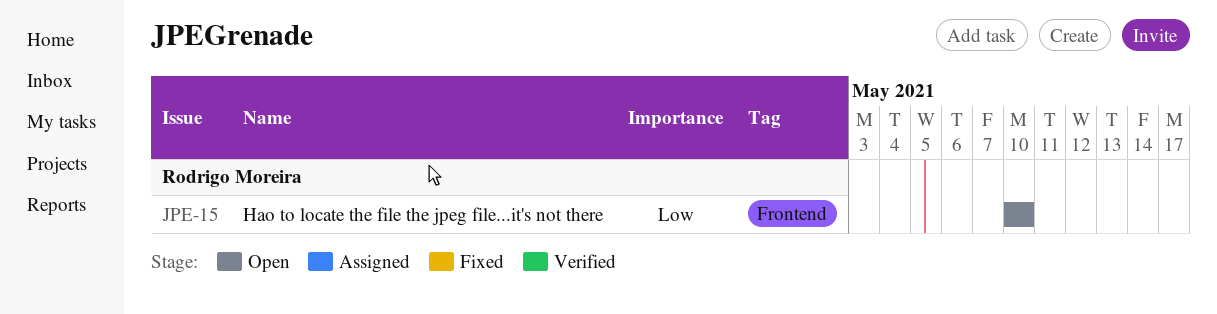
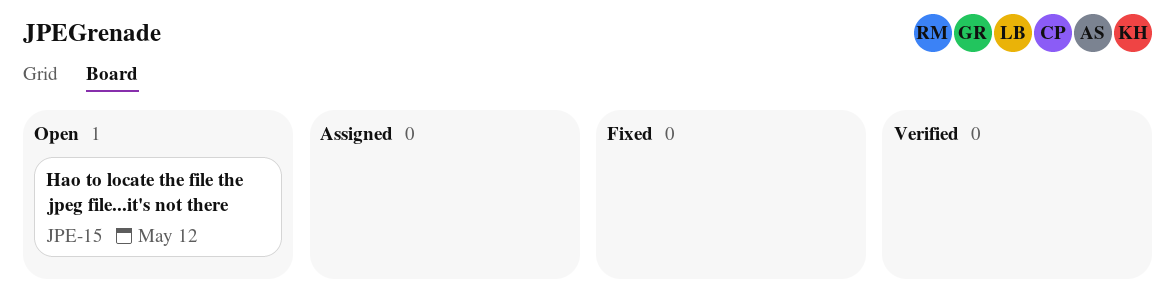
JPE-15, due: May 10 -> May 12

